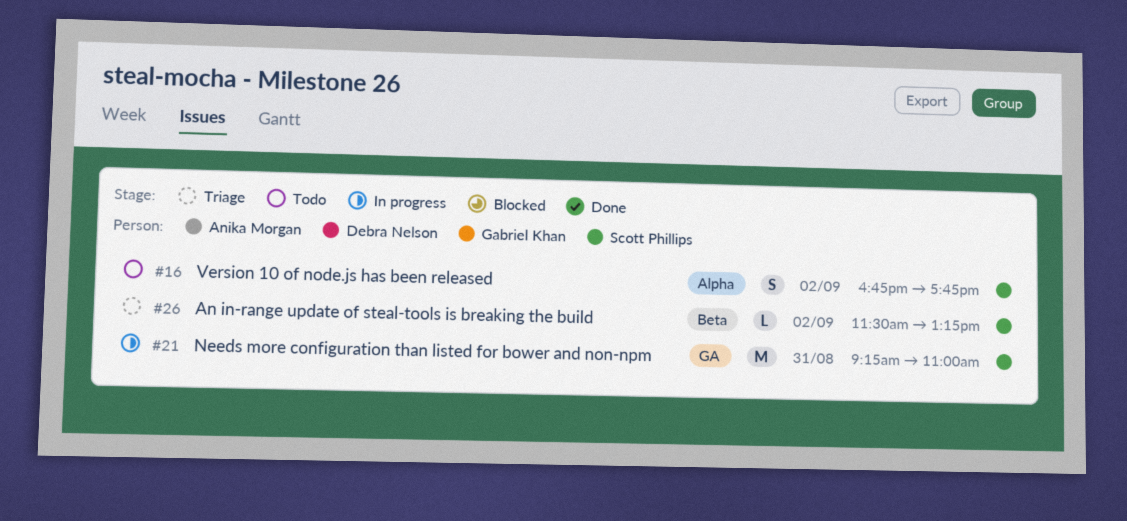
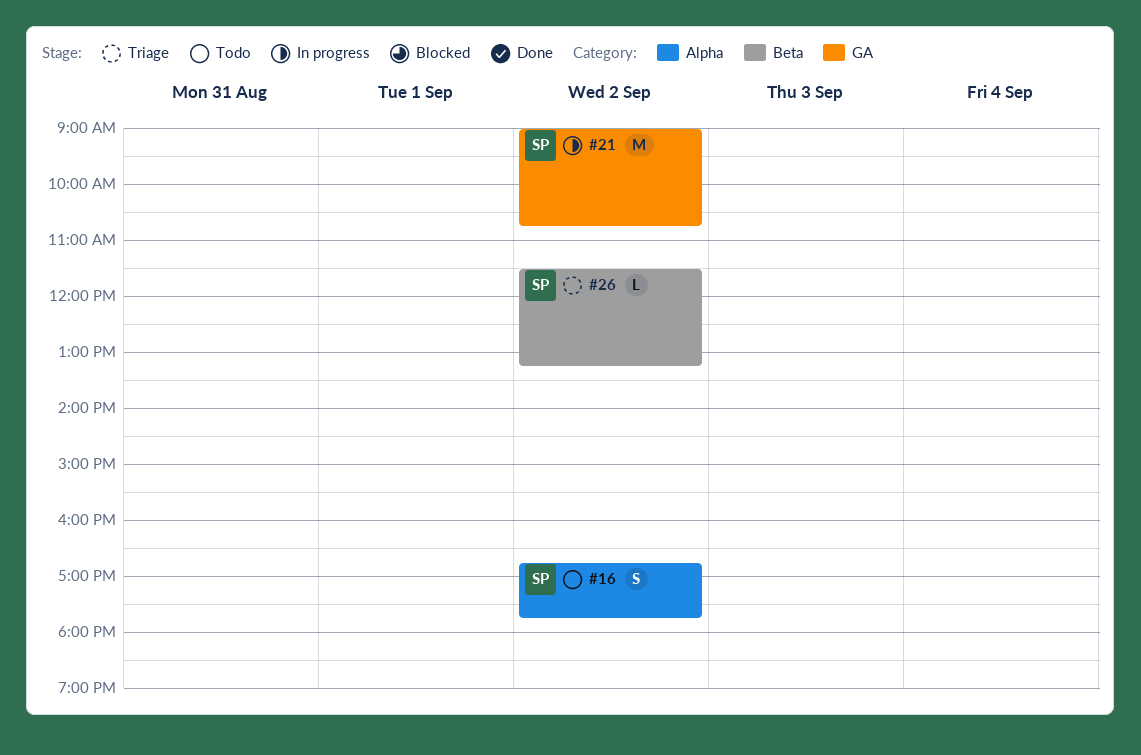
#21, day: Aug 31 -> Sep 2
#21, begins: 09:15 -> 09:00
#21, ends: 11:00 -> 10:45

